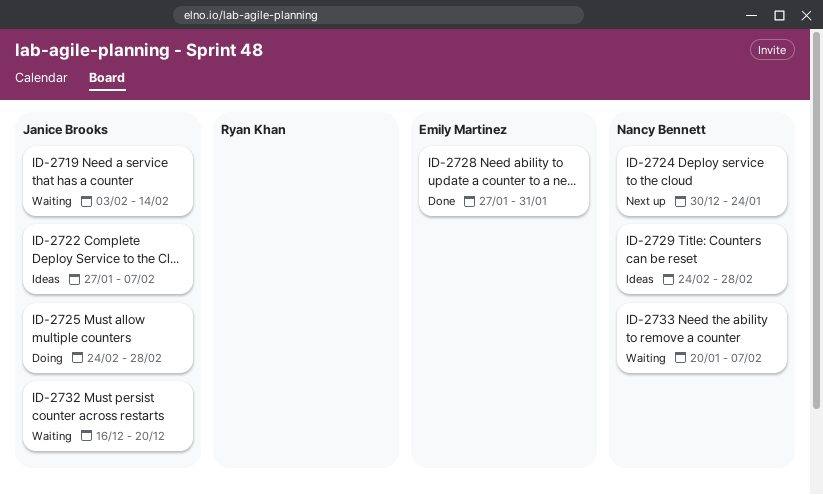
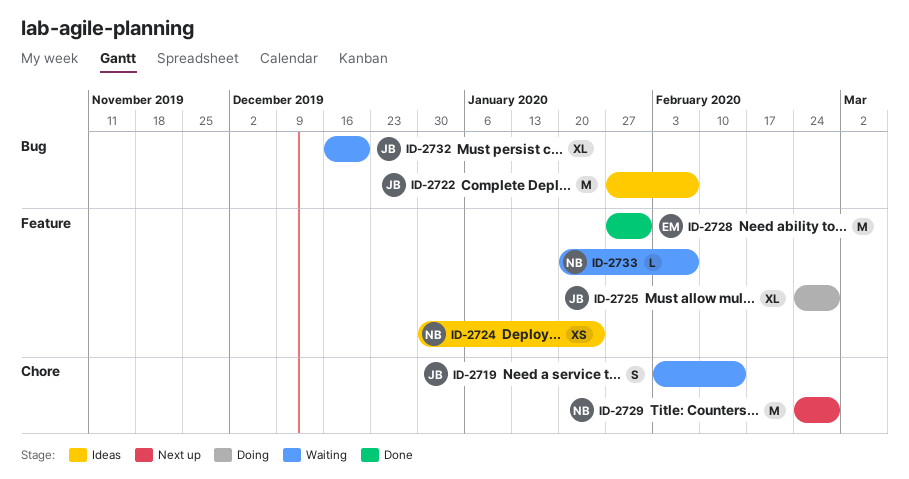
ID-2724, status: Next up -> Ideas
ID-2729, status: Ideas -> Next up

